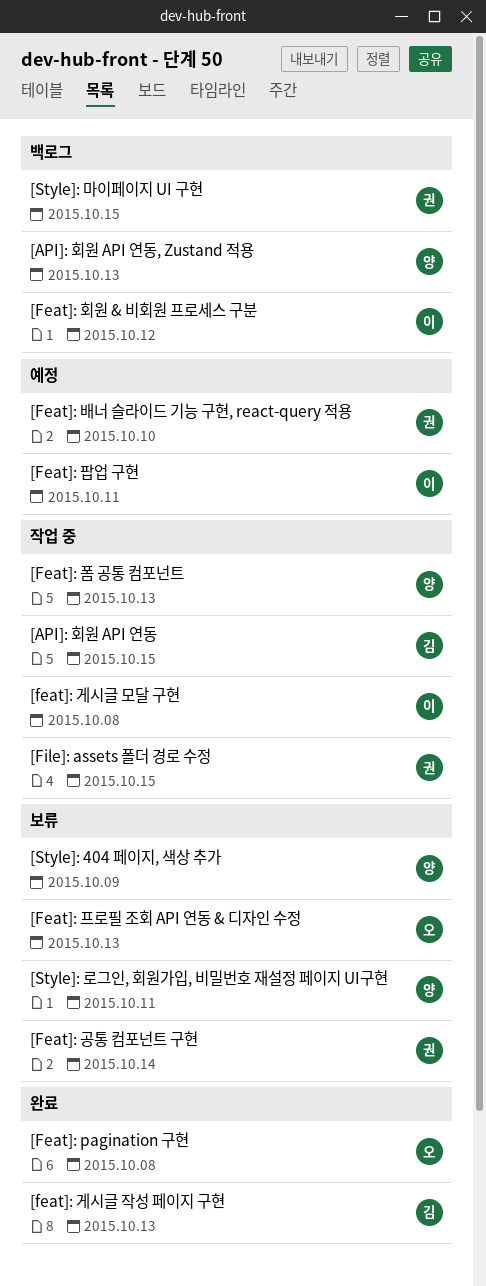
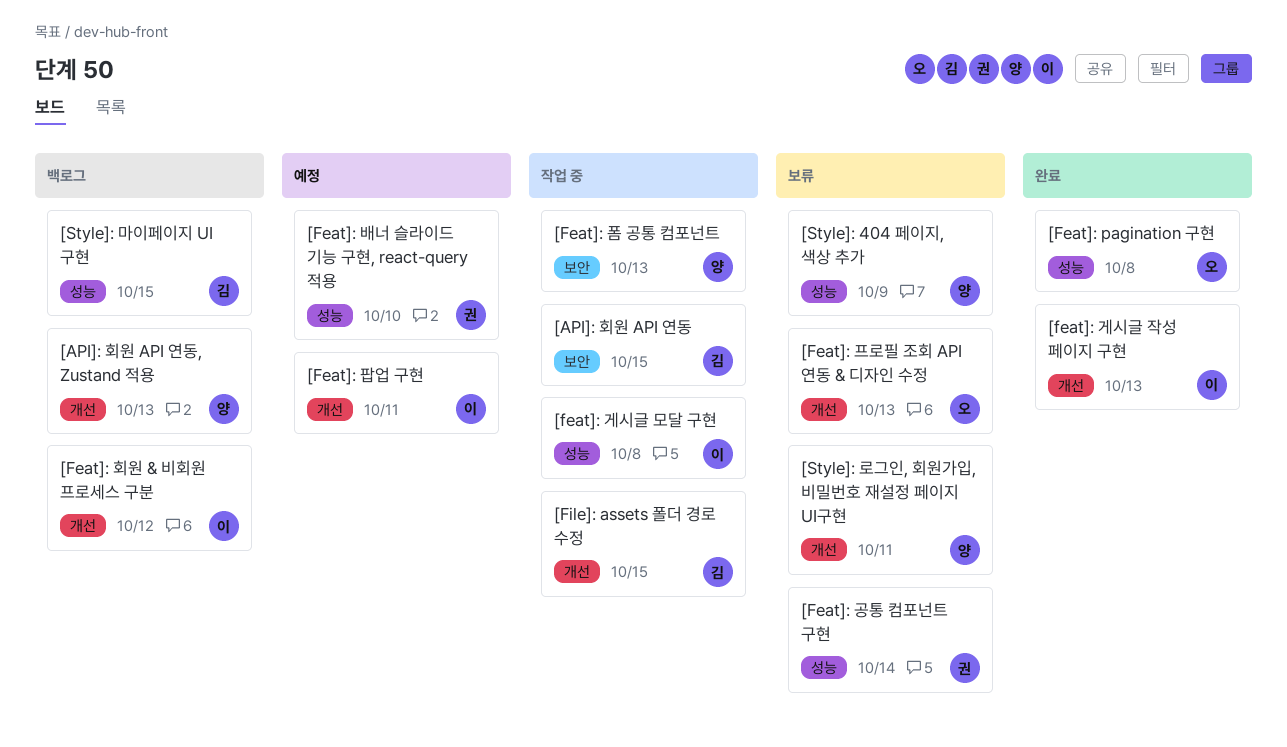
[feat]: 게시글 작성 페이지 구현, owner: 김 -> 이
[File]: assets 폴더 경로 수정, owner: 권 -> 김
[Style]: 마이페이지 UI 구현, owner: 권 -> 김

